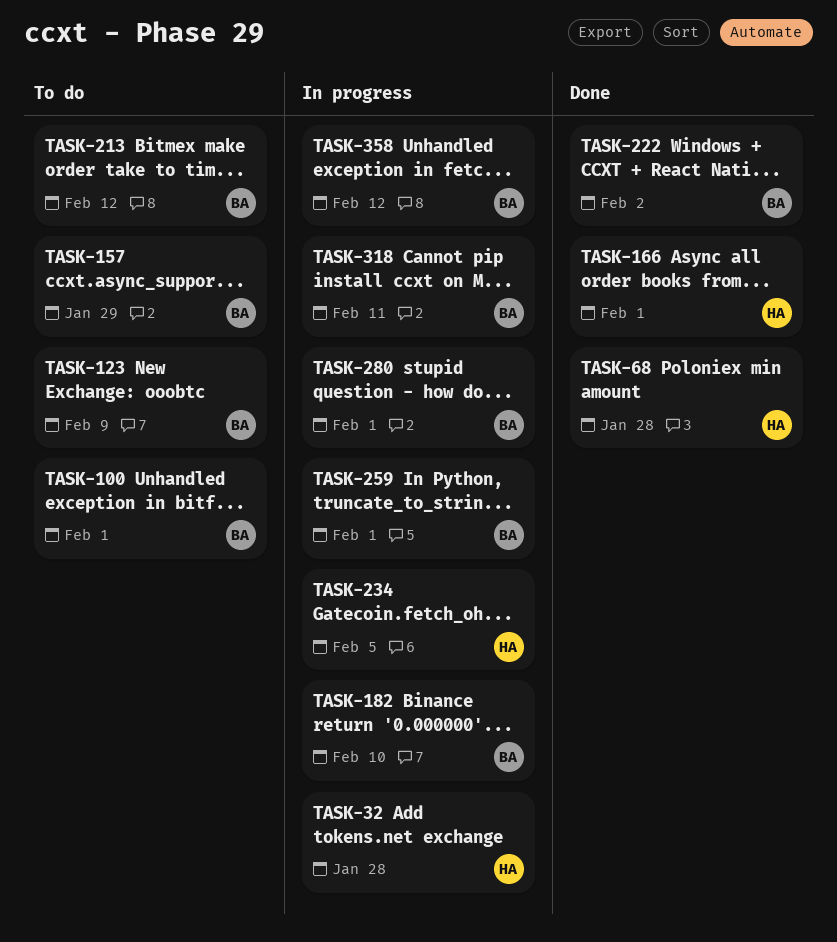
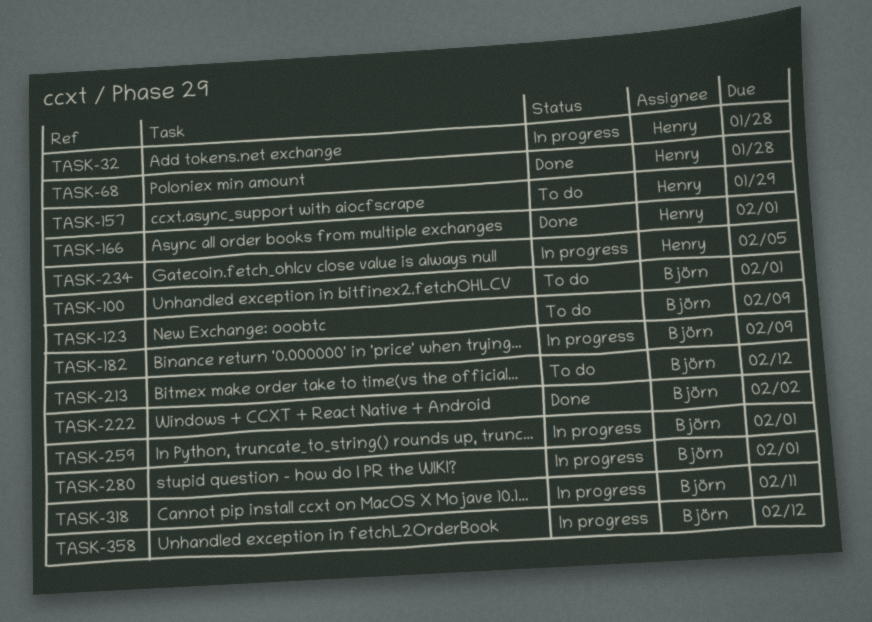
TASK-157, owner: Björn -> Henry
TASK-182, due: Feb 10 -> Feb 9

